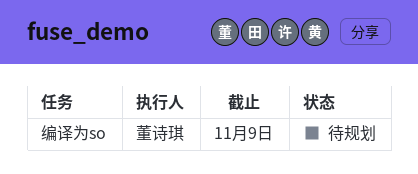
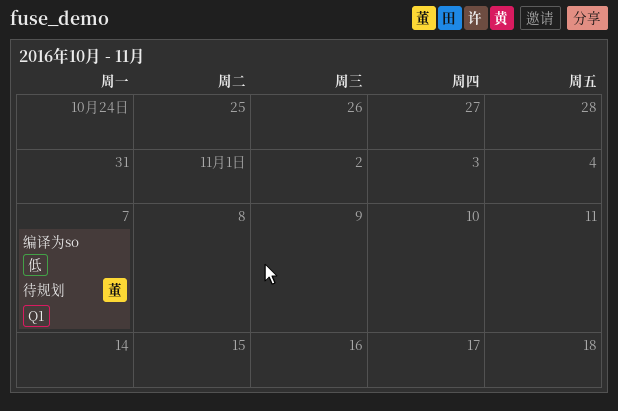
编译为so, due: Nov 9 -> Nov 7

